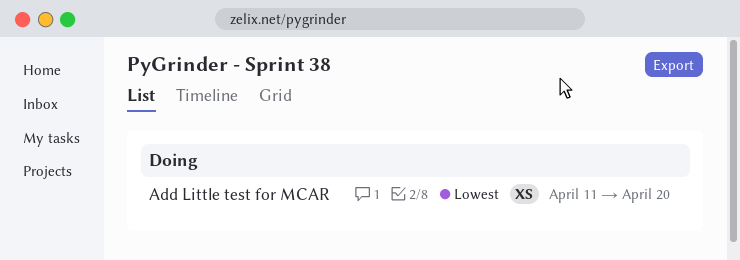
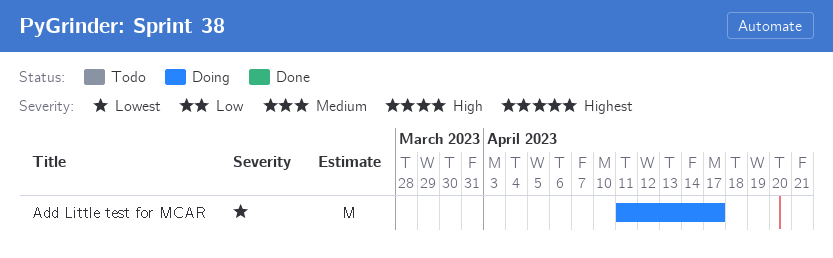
Add Little test for MCAR, estimate: XS -> M
Add Little test for MCAR, due: Apr 20 -> Apr 17

